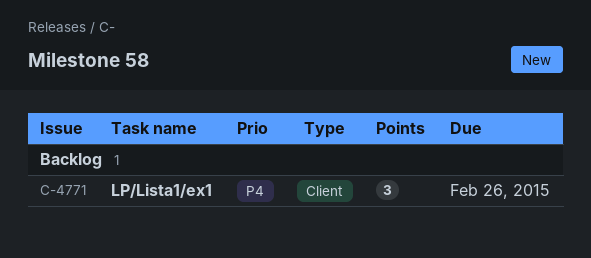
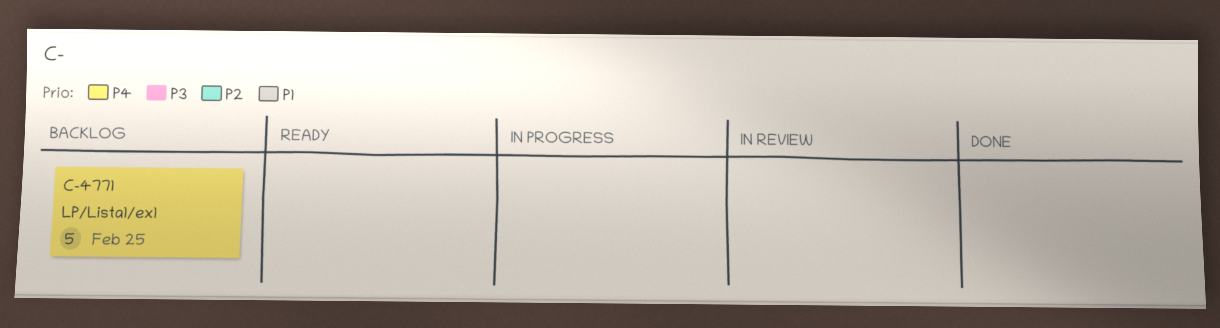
C-4771, estimate: 3 -> 5
C-4771, due: Feb 26 -> Feb 25

